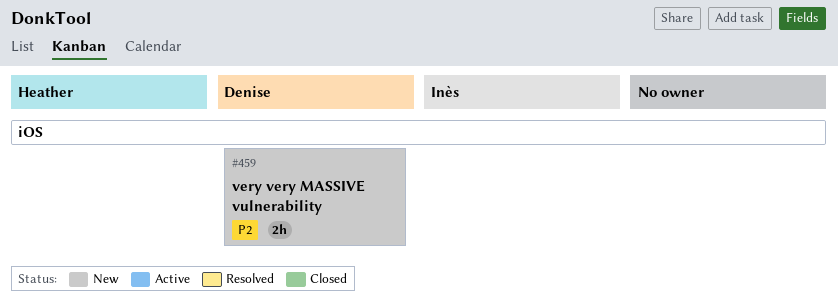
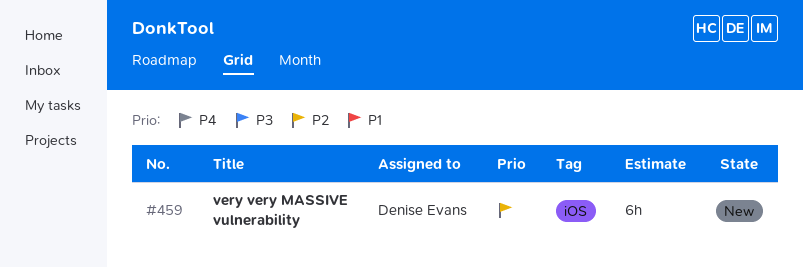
#459, estimate: 2h -> 6h

